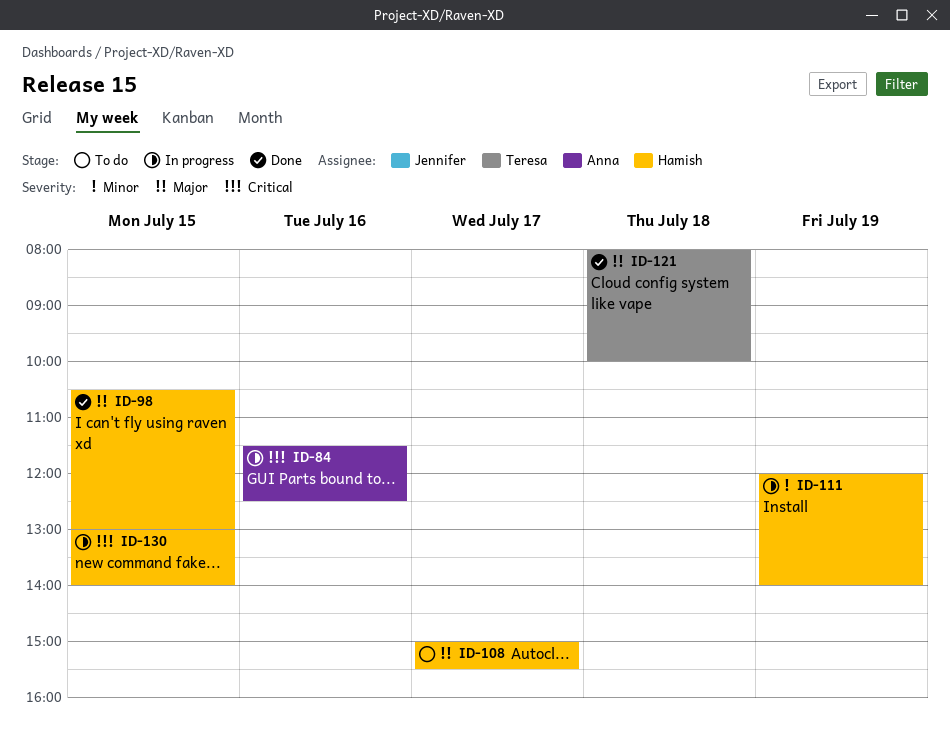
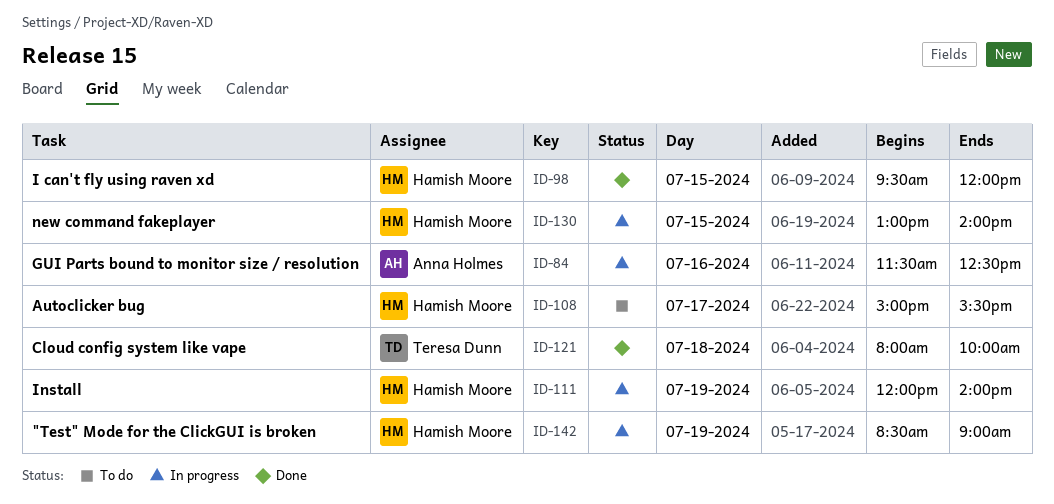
ID-98, begins: 10:30 -> 09:30
ID-98, ends: 13:00 -> 12:00
ID-142: none -> present

